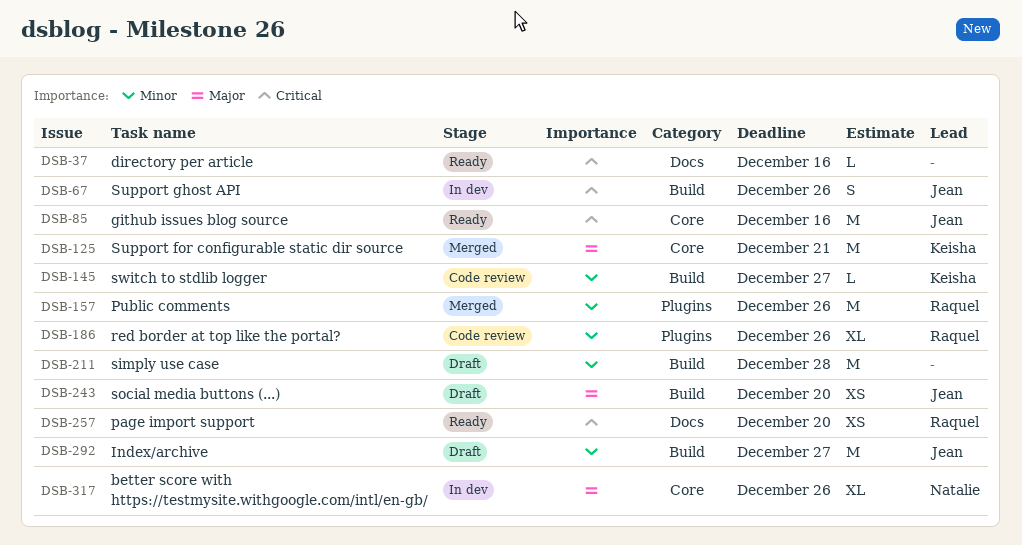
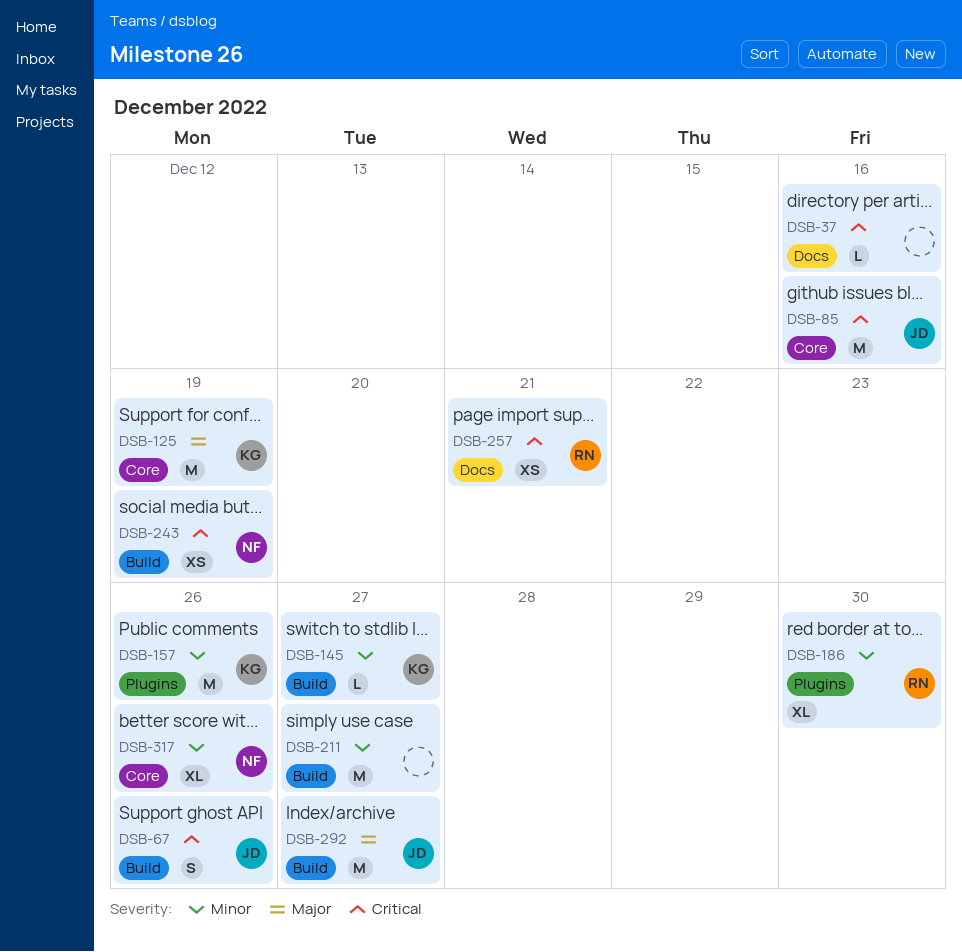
DSB-125, due: Dec 21 -> Dec 19
DSB-157, owner: Raquel -> Keisha
DSB-186, due: Dec 26 -> Dec 30
DSB-211, due: Dec 28 -> Dec 27
DSB-243, owner: Jean -> Natalie
DSB-243, priority: Major -> Critical
DSB-243, due: Dec 20 -> Dec 19
DSB-257, due: Dec 20 -> Dec 21
DSB-292, priority: Minor -> Major
DSB-317, priority: Major -> Minor

